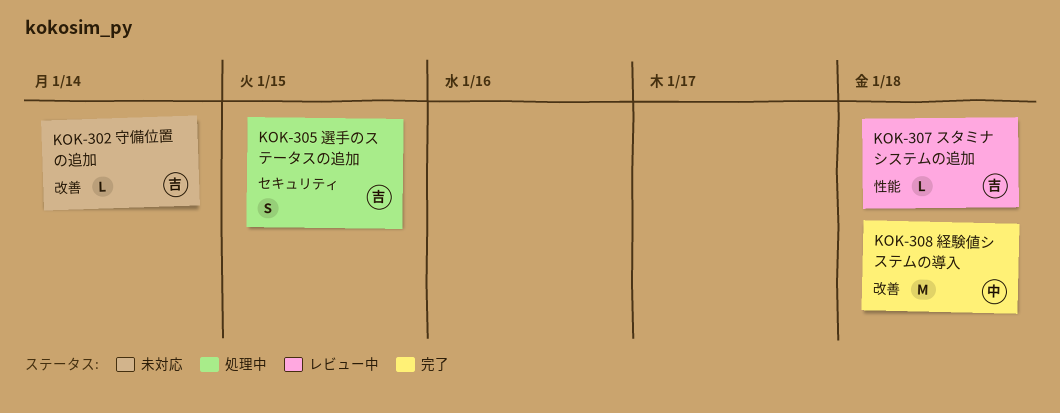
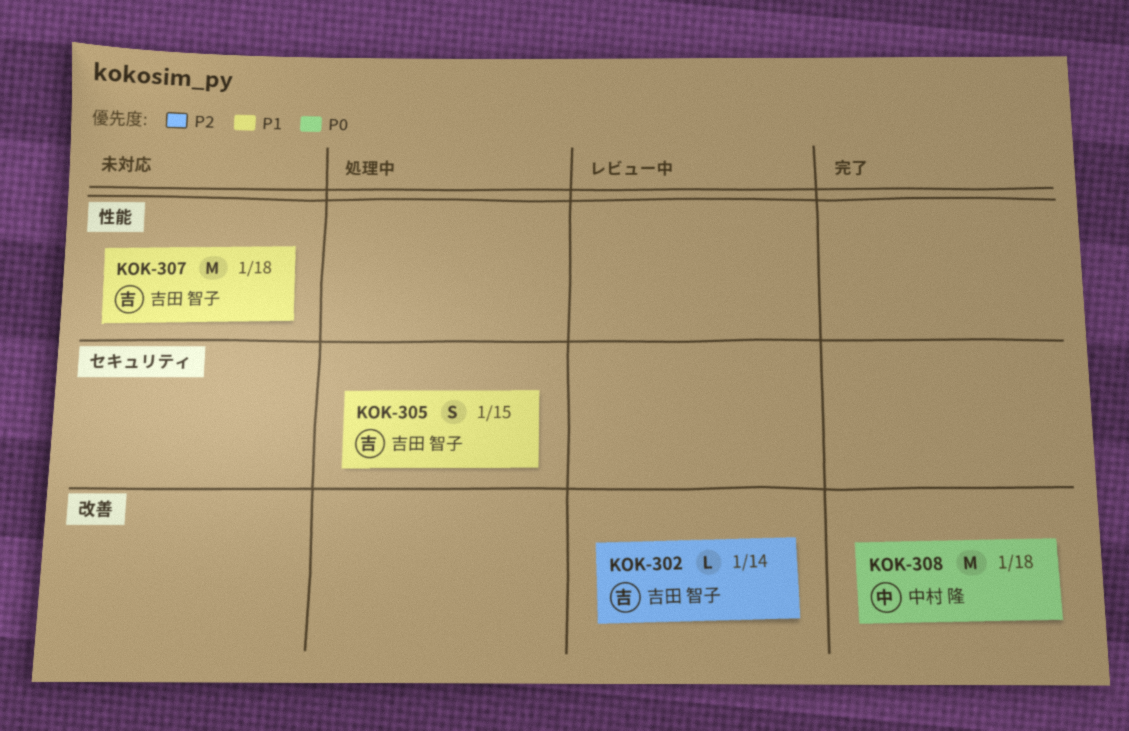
KOK-302, status: 未対応 -> レビュー中
KOK-307, status: レビュー中 -> 未対応
KOK-307, estimate: L -> M

